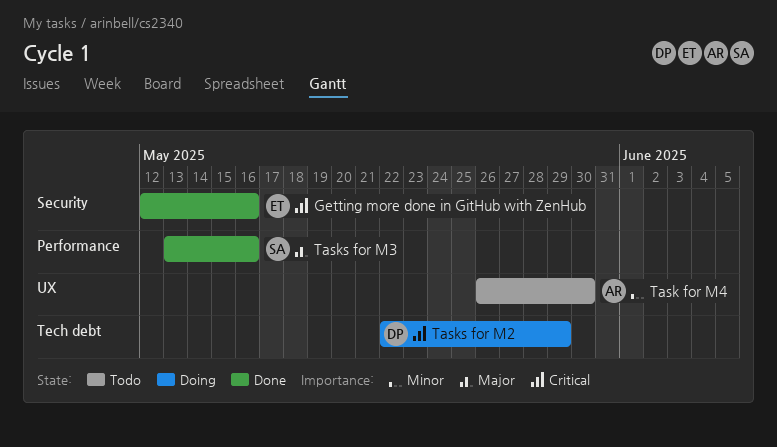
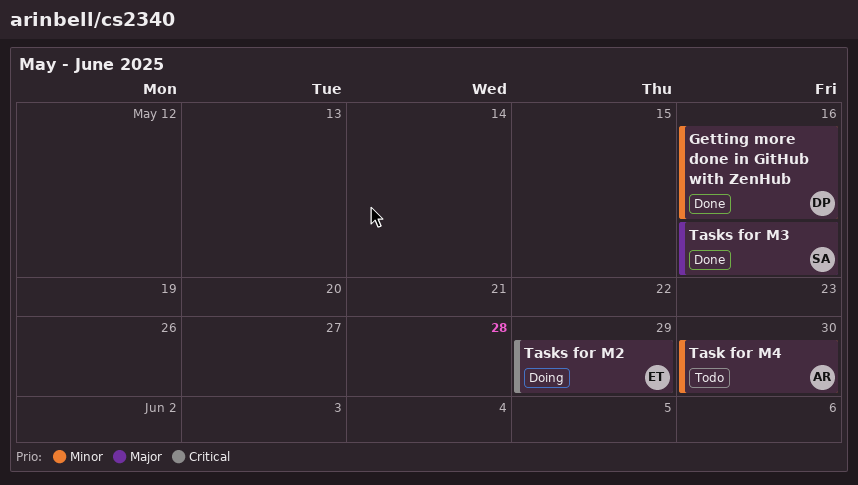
Getting more done in GitHub with ZenHub, owner: ET -> DP
Getting more done in GitHub with ZenHub, priority: Critical -> Minor
Tasks for M2, owner: DP -> ET

